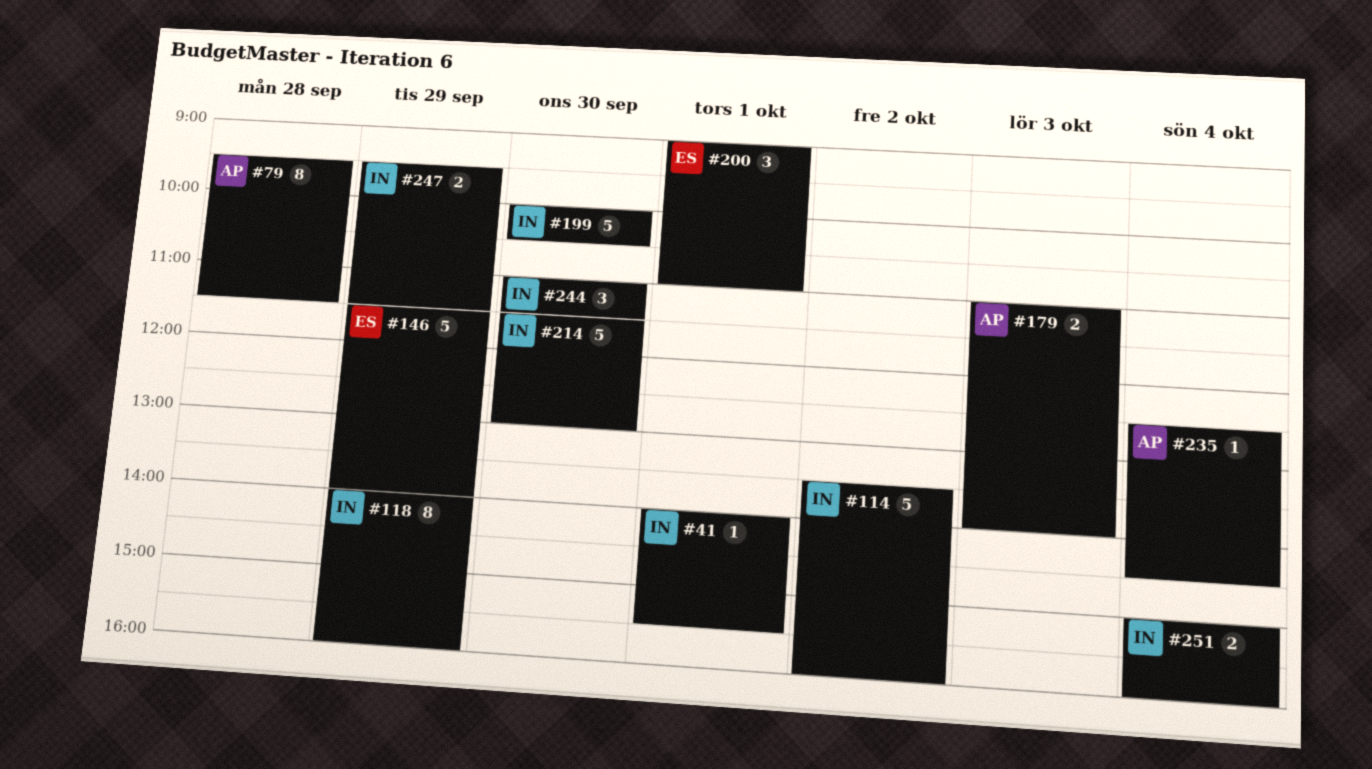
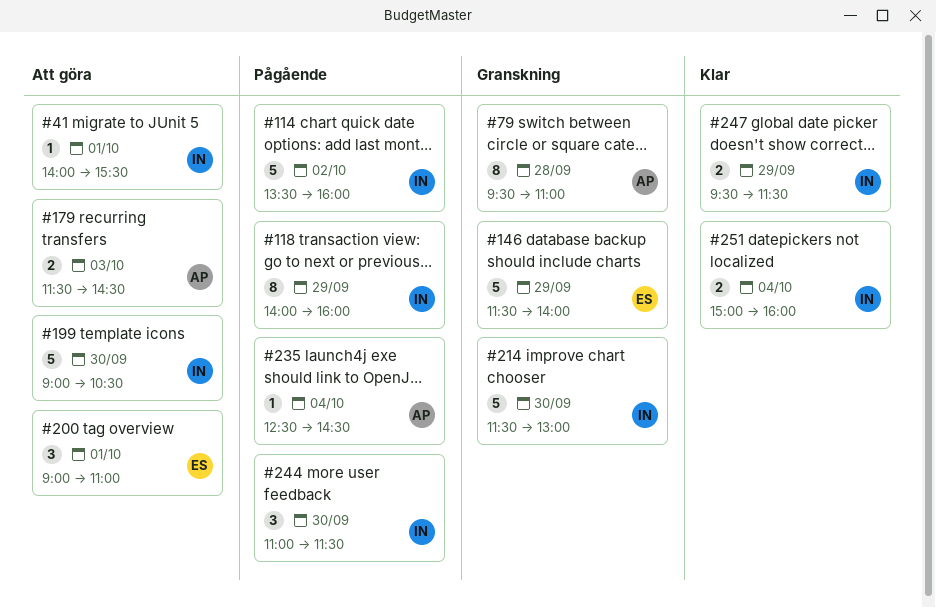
#79, ends: 11:30 -> 11:00
#179, begins: 11:00 -> 11:30
#179, ends: 14:00 -> 14:30
#199, begins: 10:00 -> 09:00

